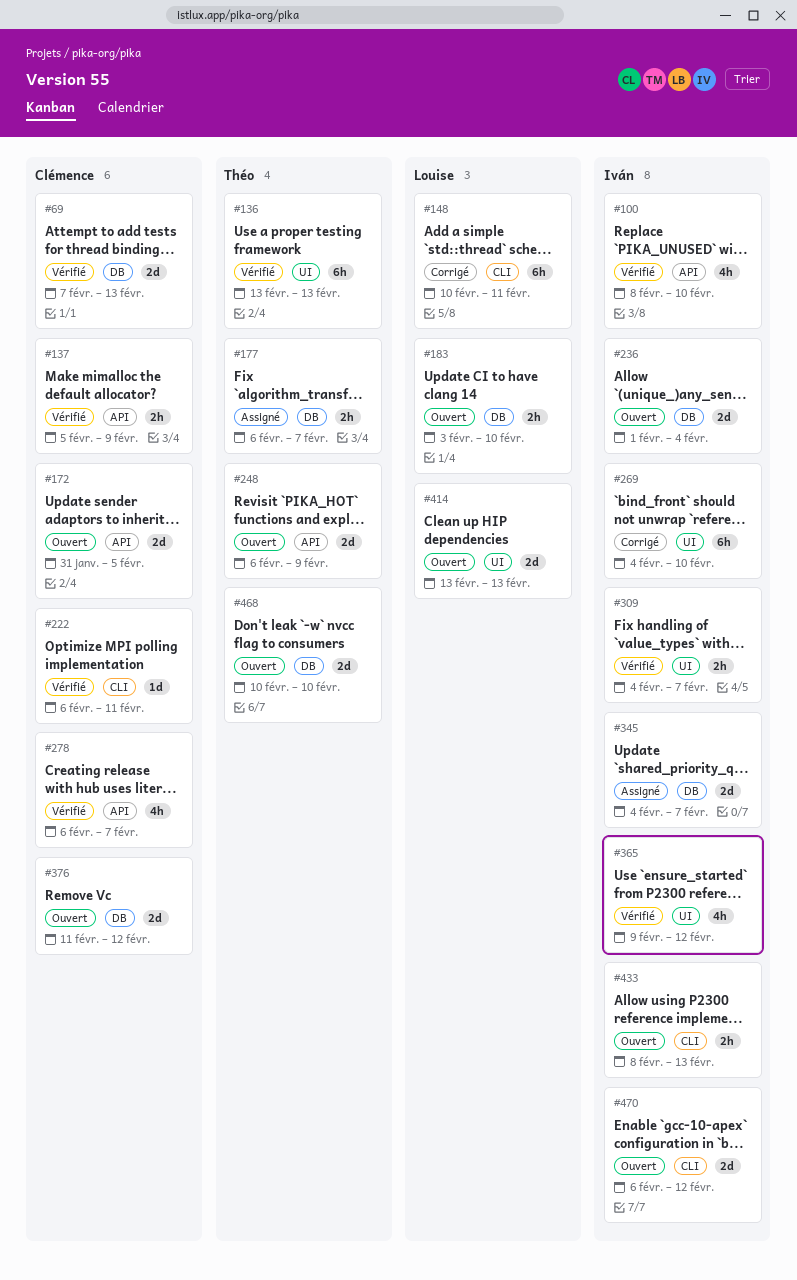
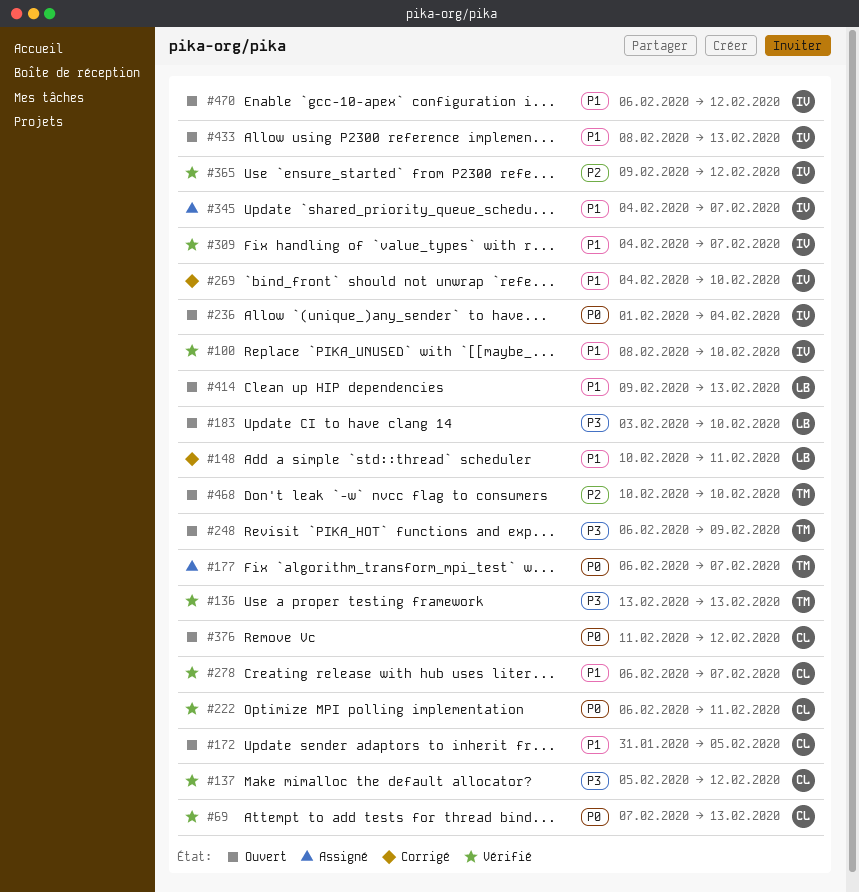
#137, due: Feb 9 -> Feb 12
#414, start: Feb 13 -> Feb 9

